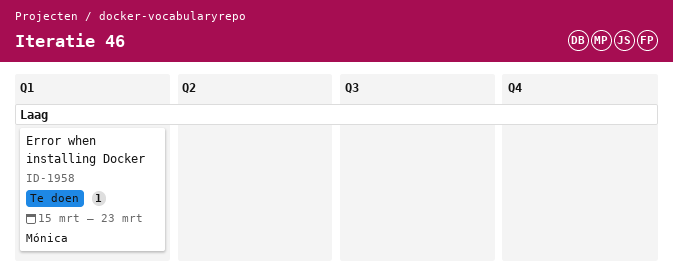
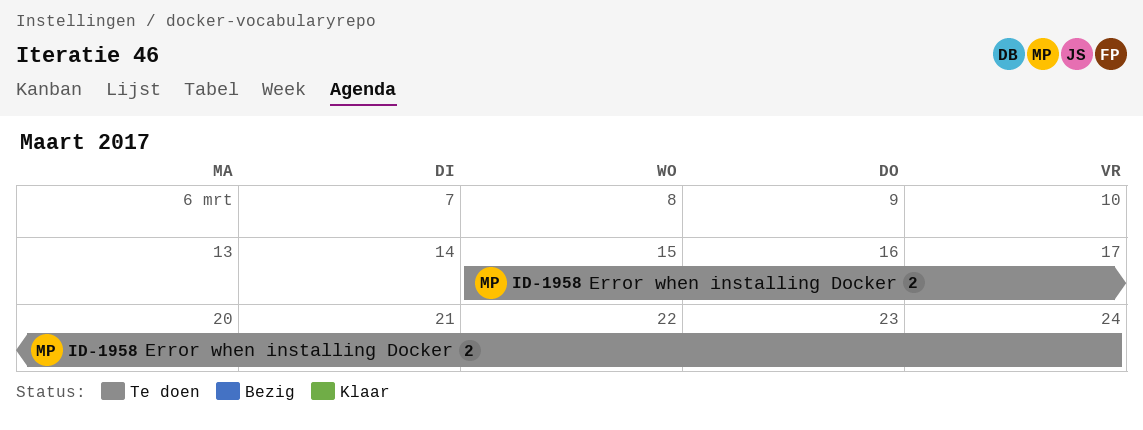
ID-1958, estimate: 1 -> 2
ID-1958, due: Mar 23 -> Mar 24

